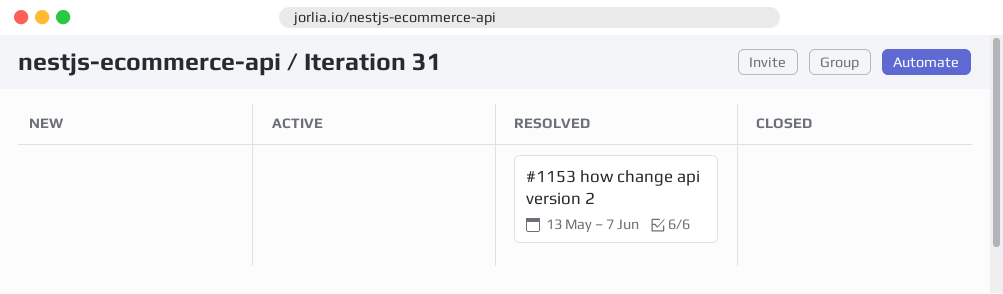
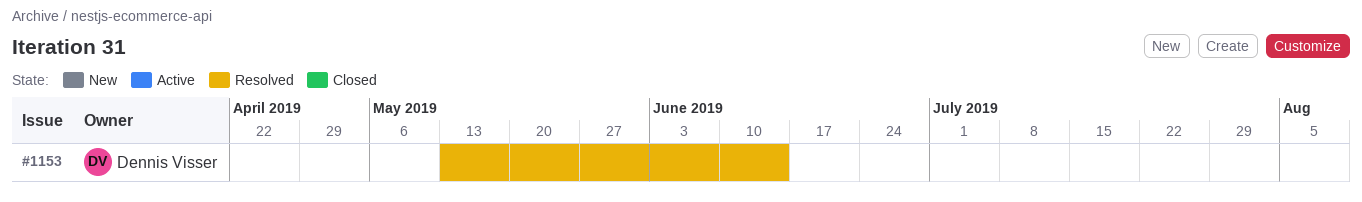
#1153, due: Jun 7 -> Jun 14

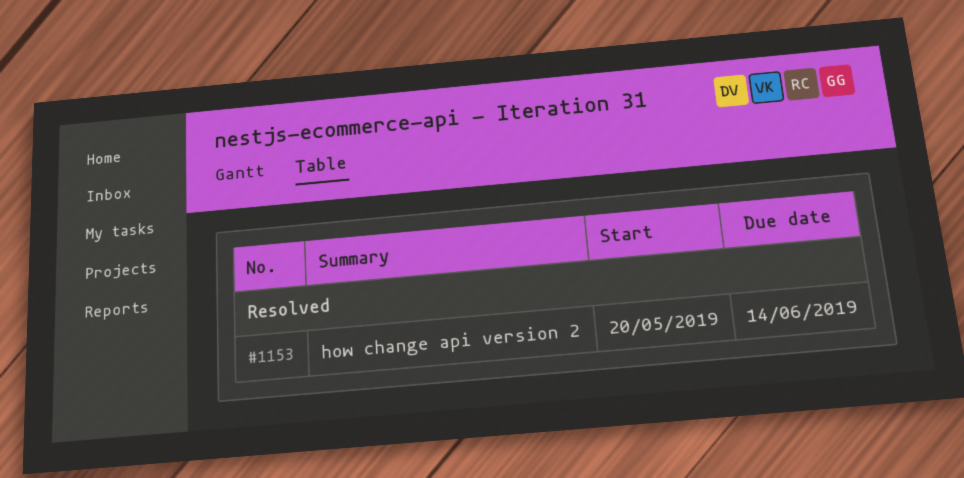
#1153, start: May 13 -> May 20

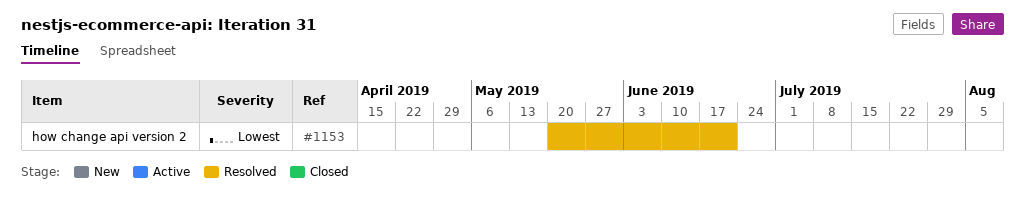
#1153, due: Jun 14 -> Jun 21

